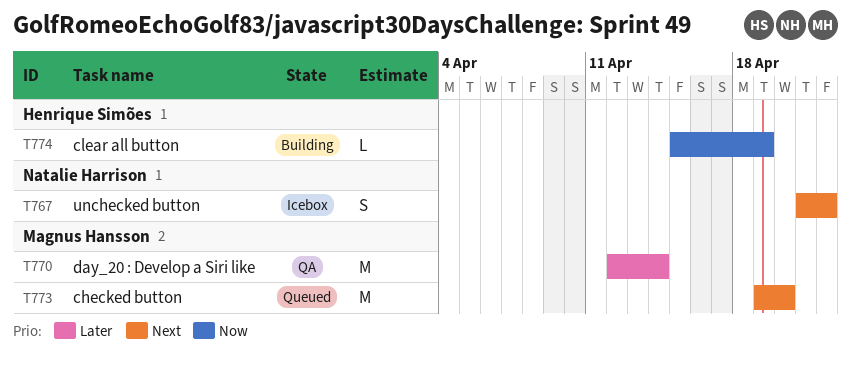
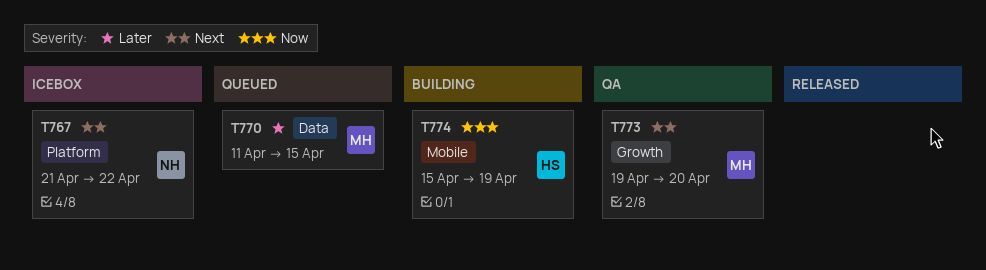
T770, status: QA -> Queued
T770, start: Apr 12 -> Apr 11
T770, due: Apr 14 -> Apr 15
T773, status: Queued -> QA

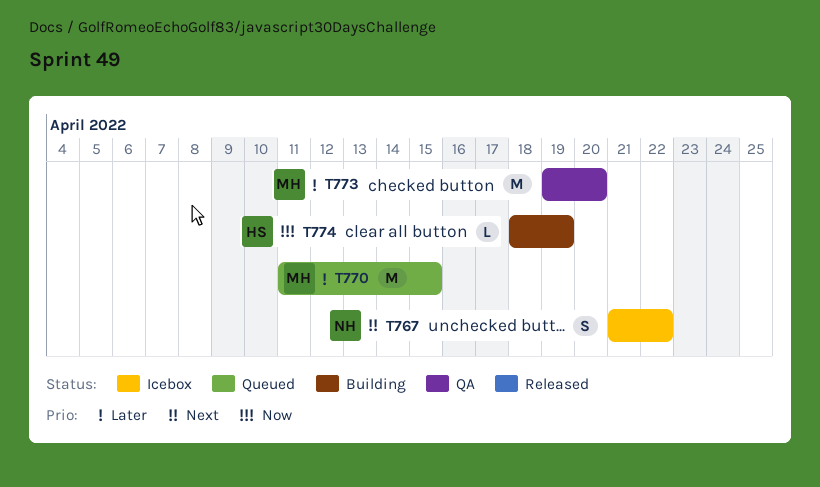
T773, priority: Next -> Later
T774, start: Apr 15 -> Apr 18

